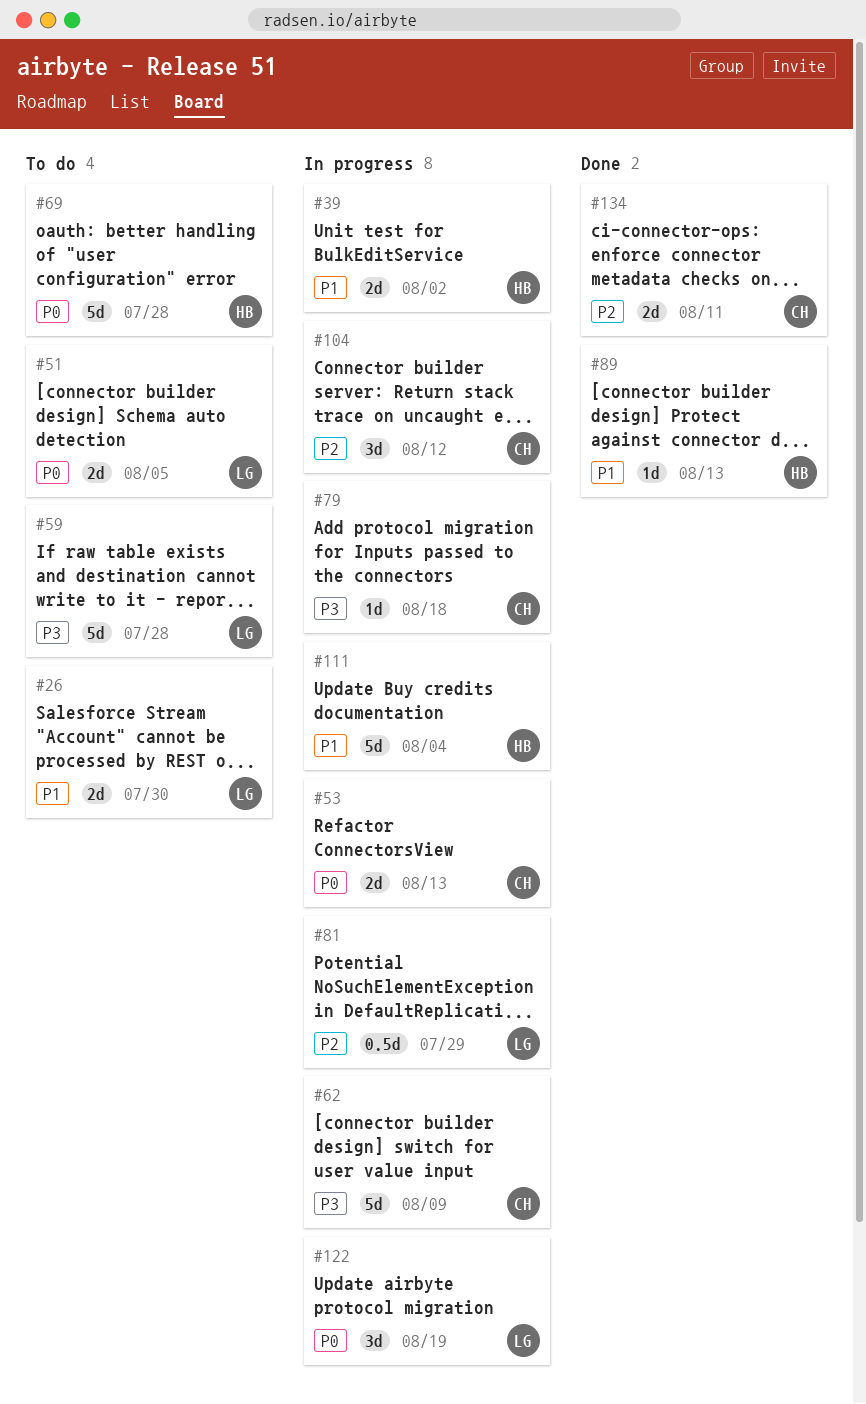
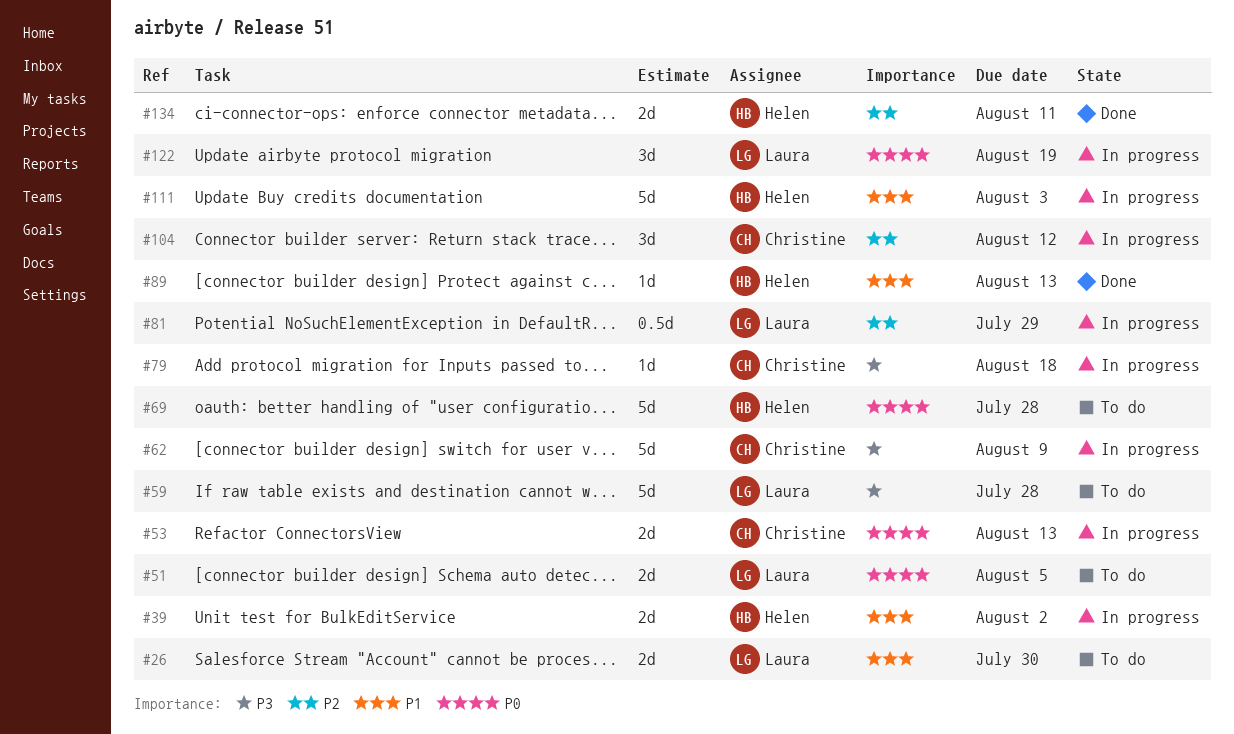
#111, due: Aug 4 -> Aug 3
#134, owner: Christine -> Helen

